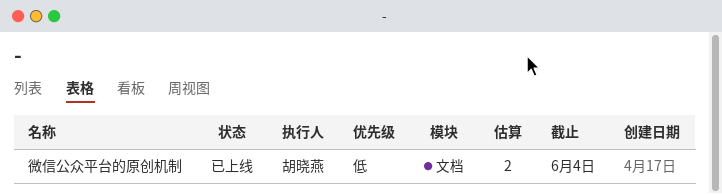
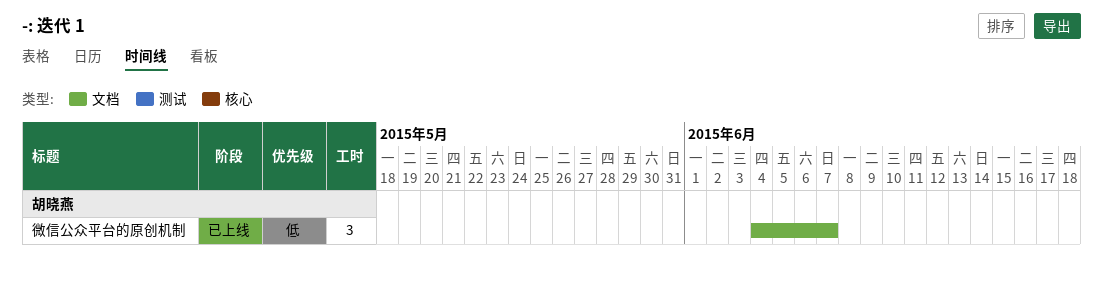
微信公众平台的原创机制, estimate: 2 -> 3
微信公众平台的原创机制, due: Jun 4 -> Jun 7

